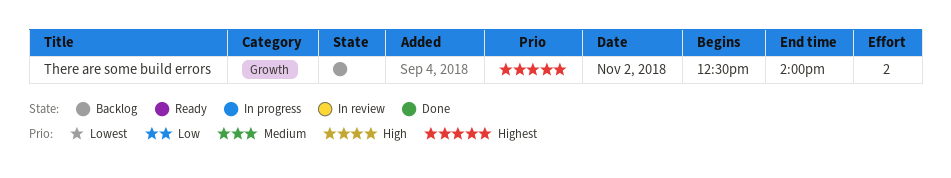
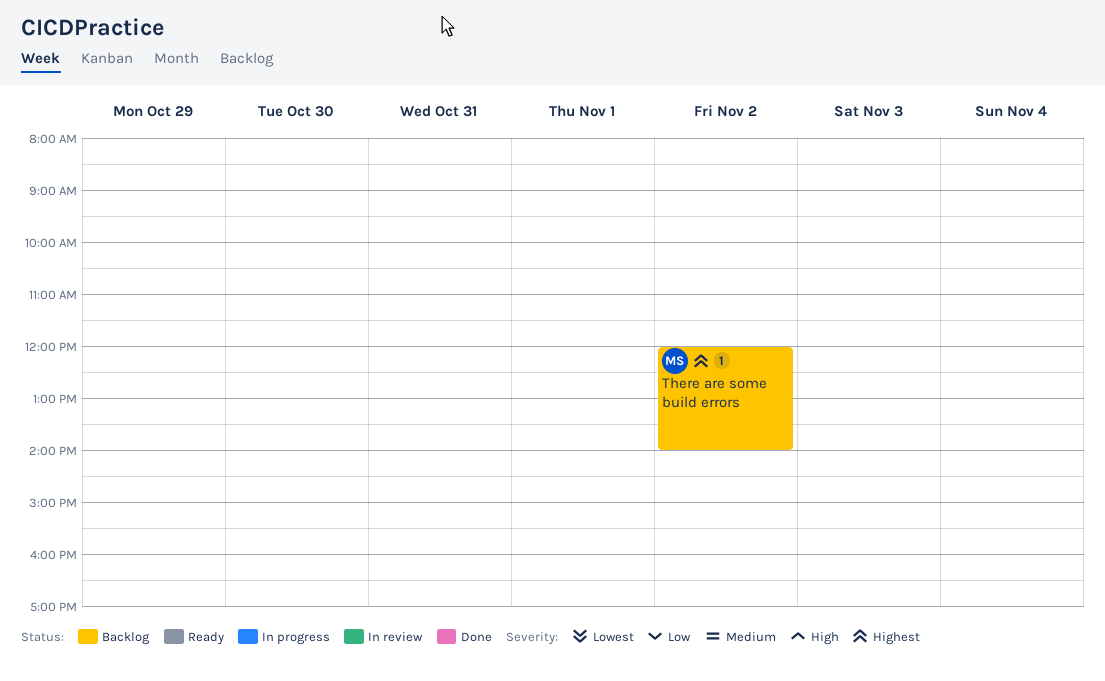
There are some build errors, estimate: 2 -> 1
There are some build errors, begins: 12:30 -> 12:00

